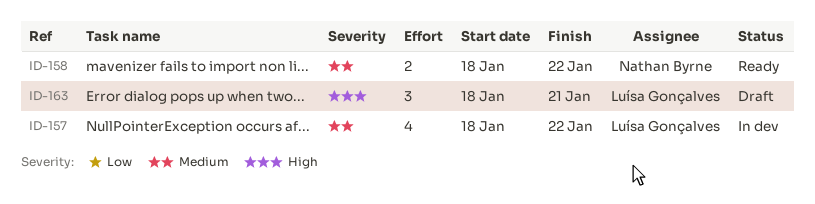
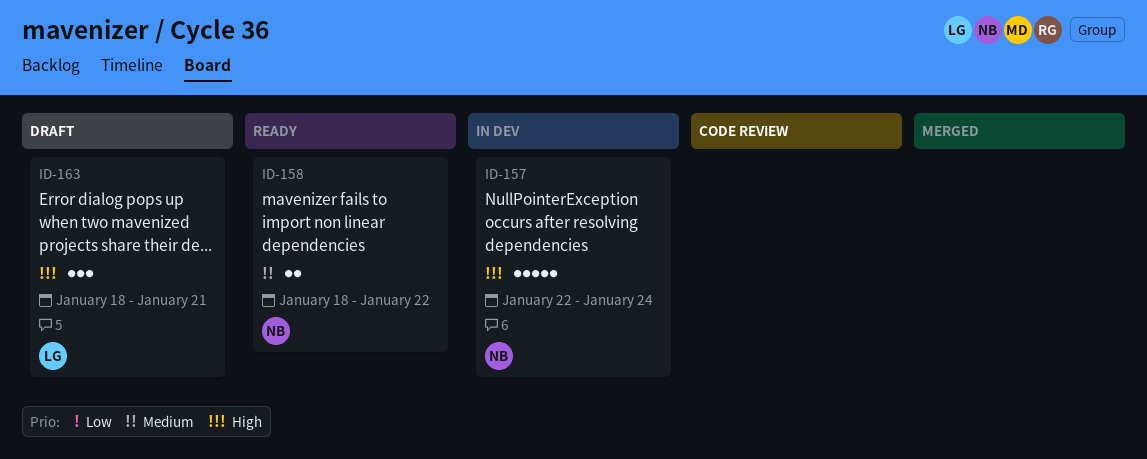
ID-157, owner: Luísa Gonçalves -> Nathan Byrne
ID-157, priority: Medium -> High
ID-157, estimate: 4 -> 5
ID-157, start: Jan 18 -> Jan 22
ID-157, due: Jan 22 -> Jan 24

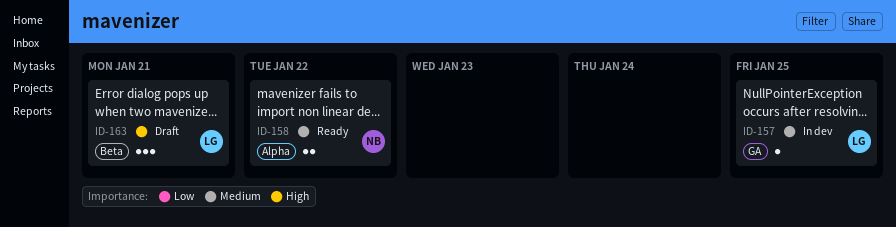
ID-157, owner: NB -> LG
ID-157, priority: High -> Medium
ID-157, estimate: 5 -> 1
ID-157, due: Jan 24 -> Jan 25

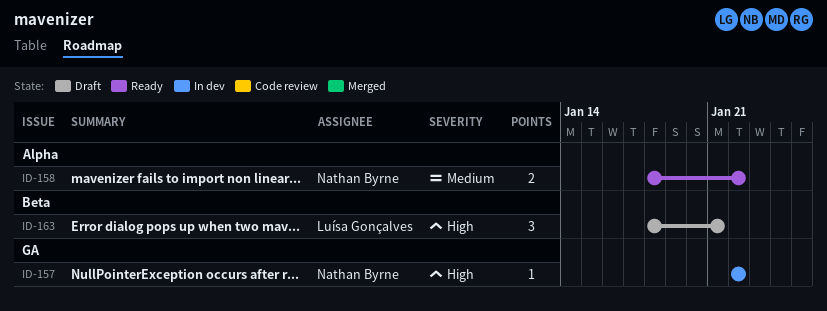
ID-157, owner: Luísa Gonçalves -> Nathan Byrne
ID-157, priority: Medium -> High
ID-157, due: Jan 25 -> Jan 22

